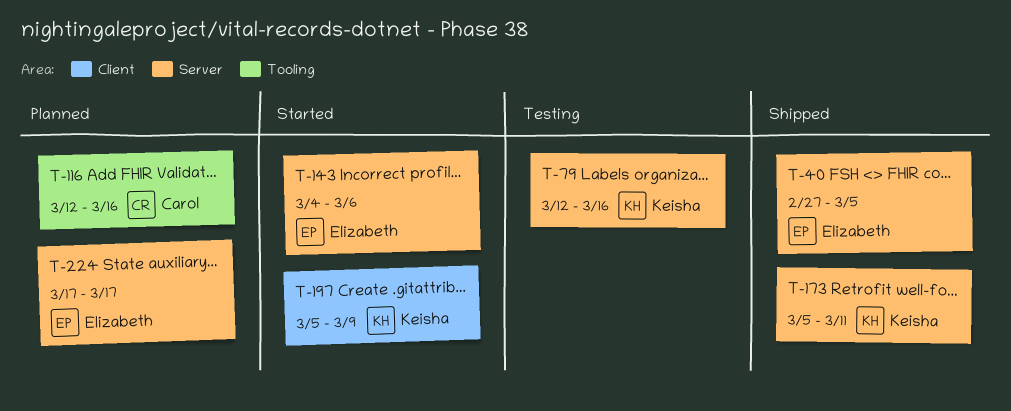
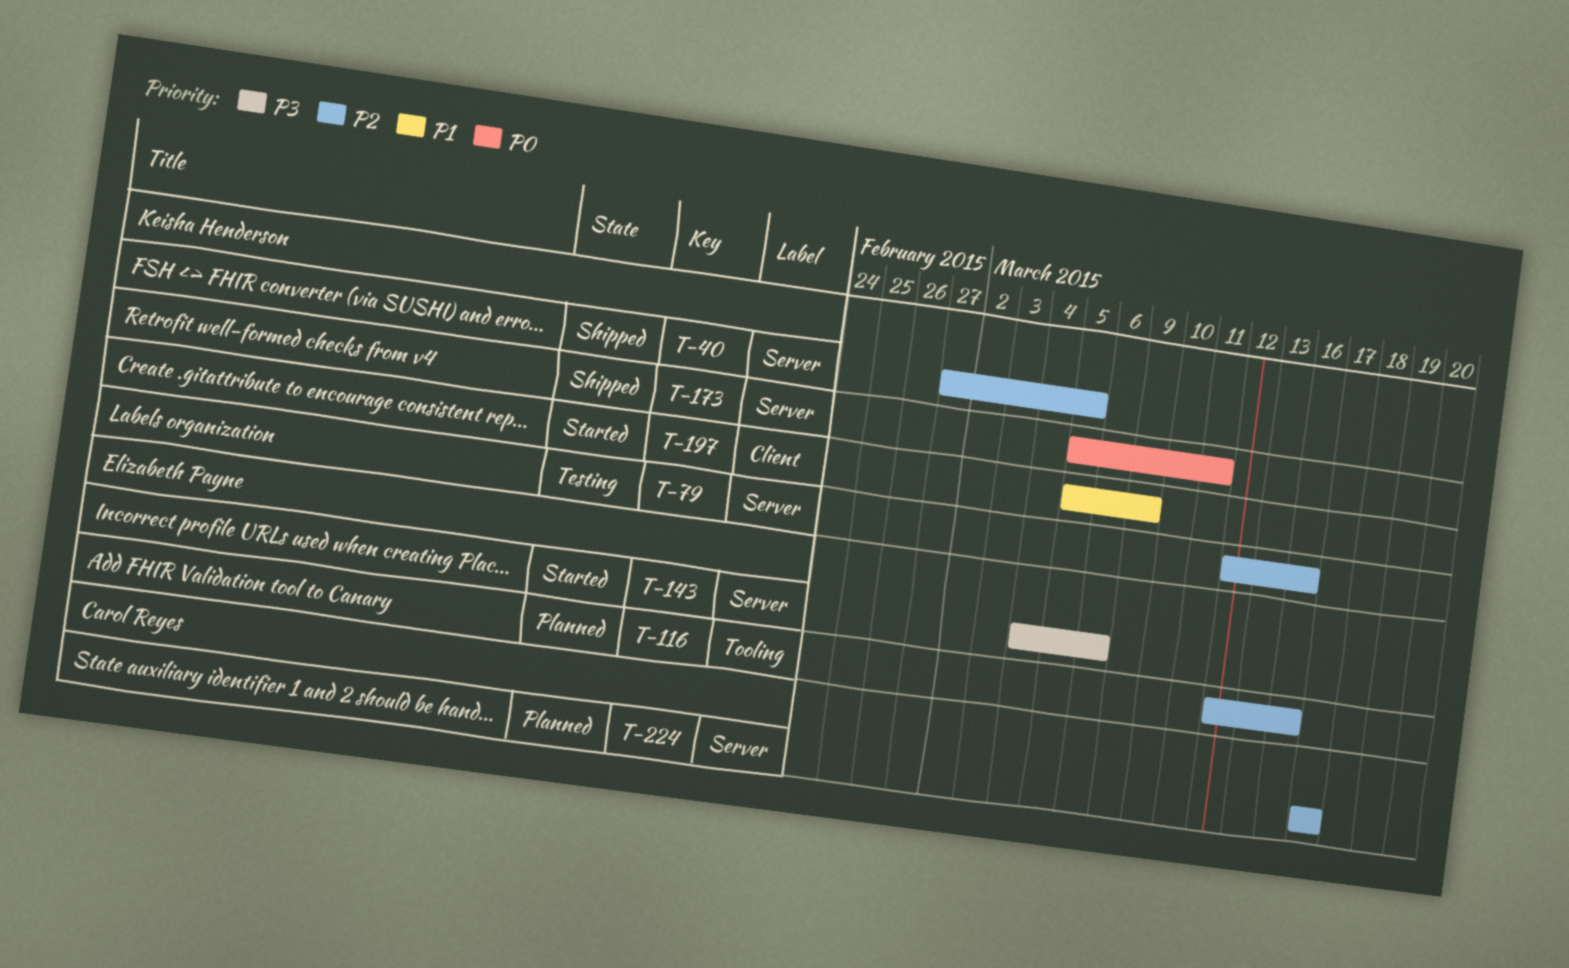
T-40, owner: Elizabeth Payne -> Keisha Henderson
T-116, owner: Carol Reyes -> Elizabeth Payne
T-224, owner: Elizabeth Payne -> Carol Reyes

